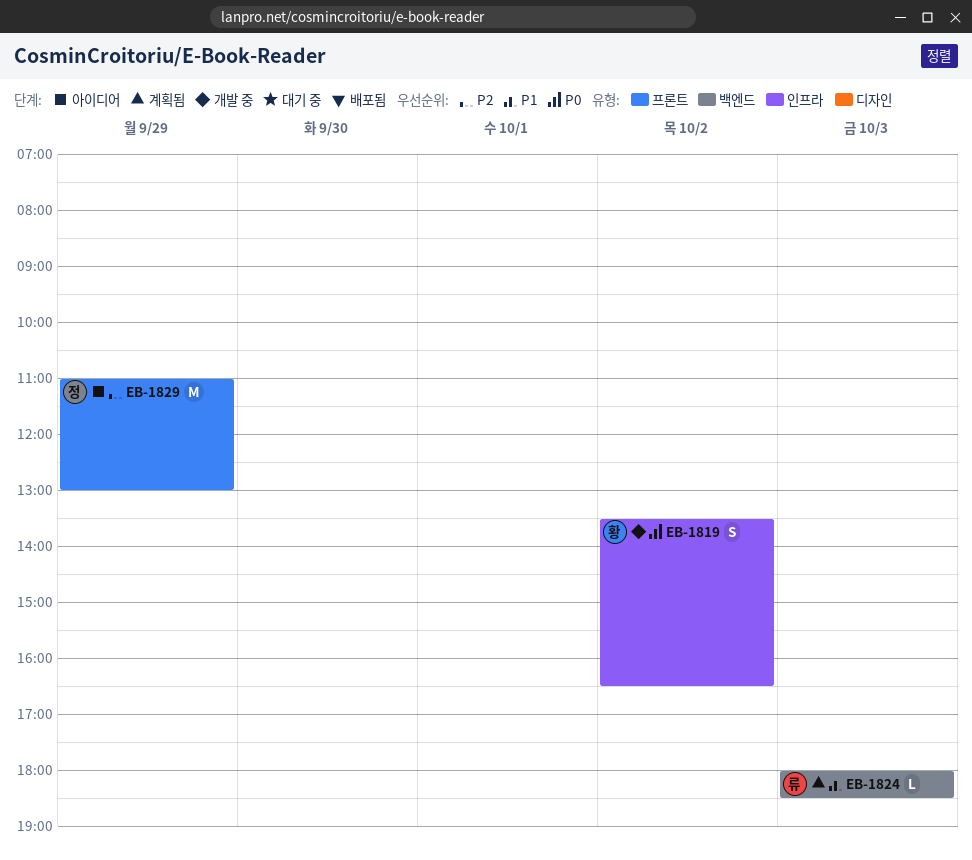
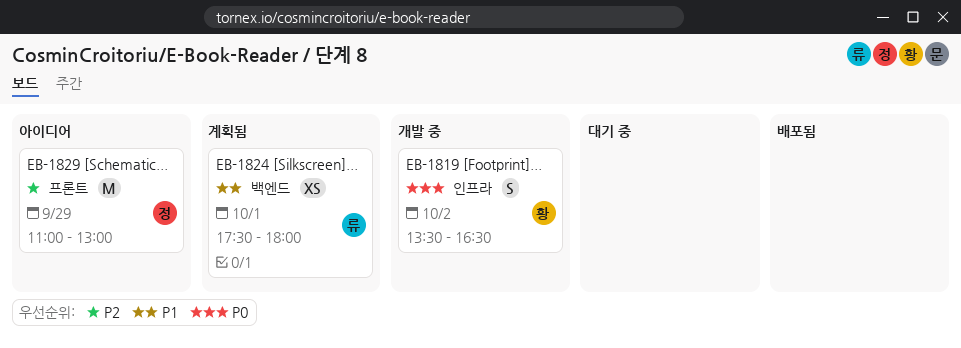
EB-1824, estimate: L -> XS
EB-1824, day: Oct 3 -> Oct 1
EB-1824, begins: 18:00 -> 17:30
EB-1824, ends: 18:30 -> 18:00

